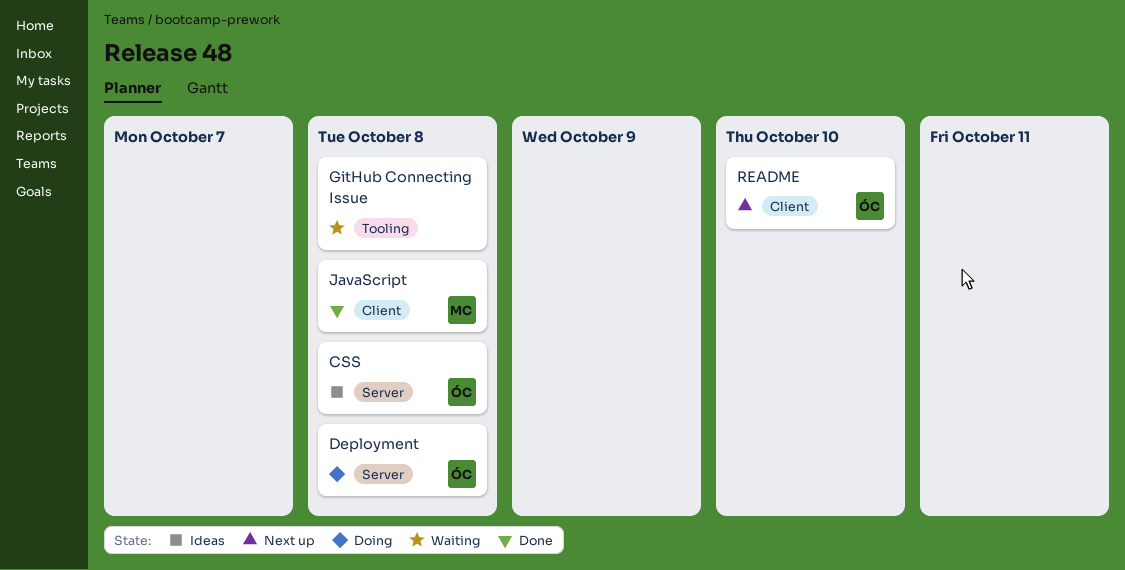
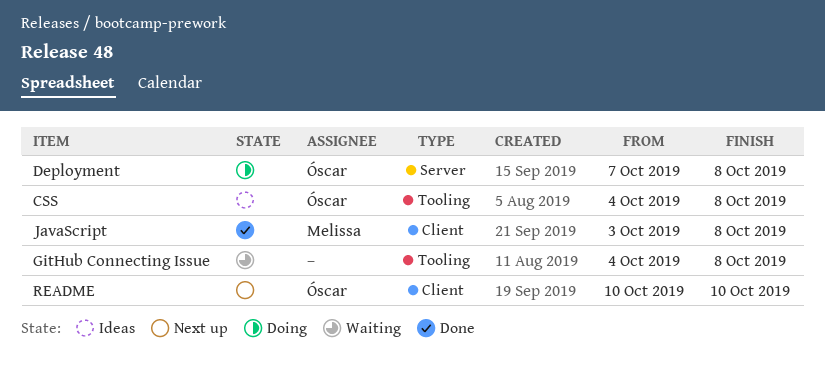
CSS, label: Server -> Tooling

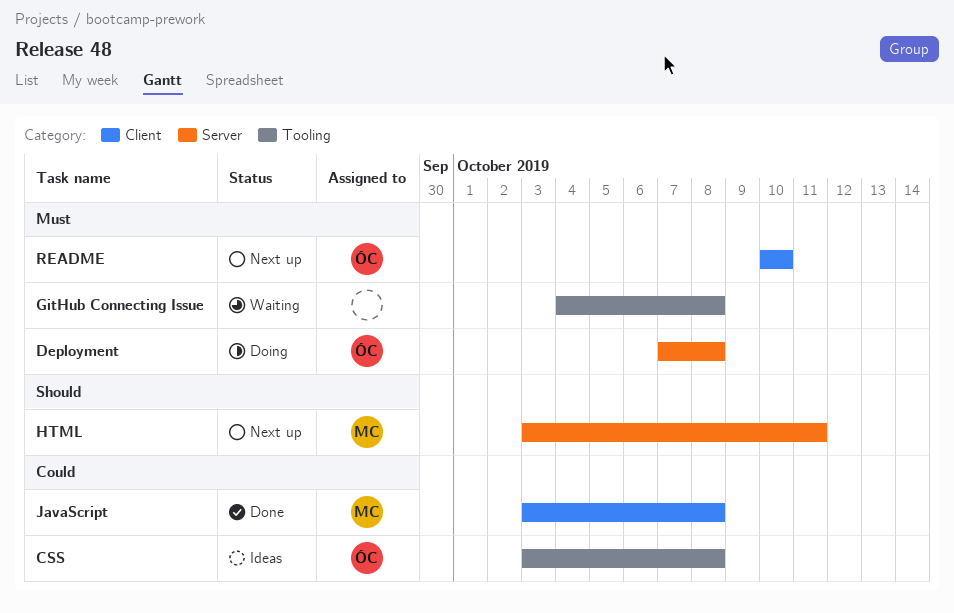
CSS, start: Oct 4 -> Oct 3
HTML: none -> present

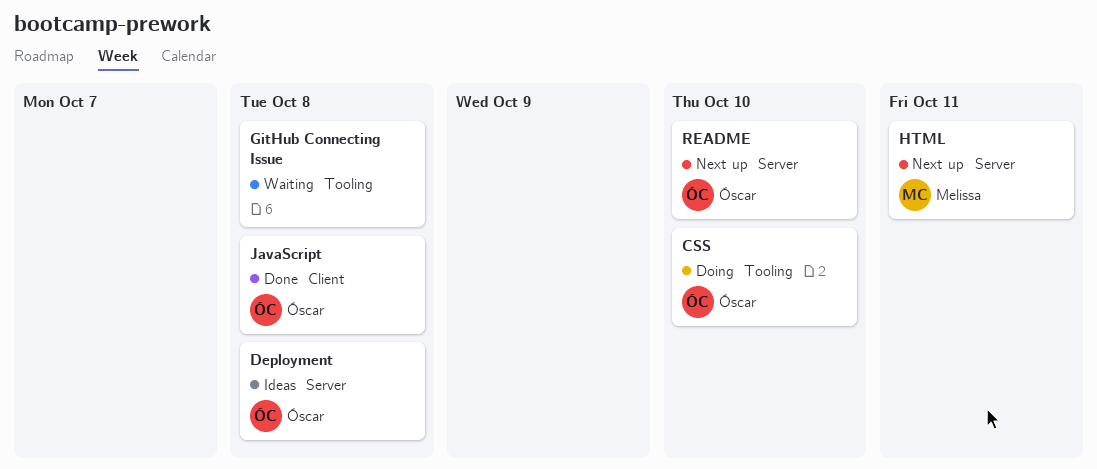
CSS, status: Ideas -> Doing
CSS, due: Oct 8 -> Oct 10
Deployment, status: Doing -> Ideas
JavaScript, owner: Melissa -> Óscar
README, label: Client -> Server

